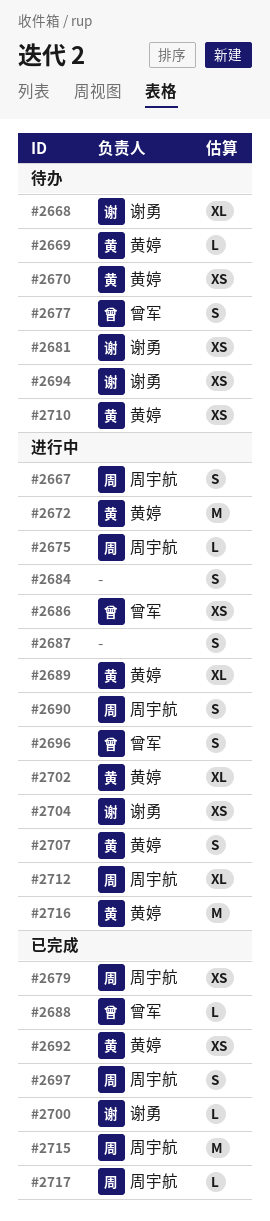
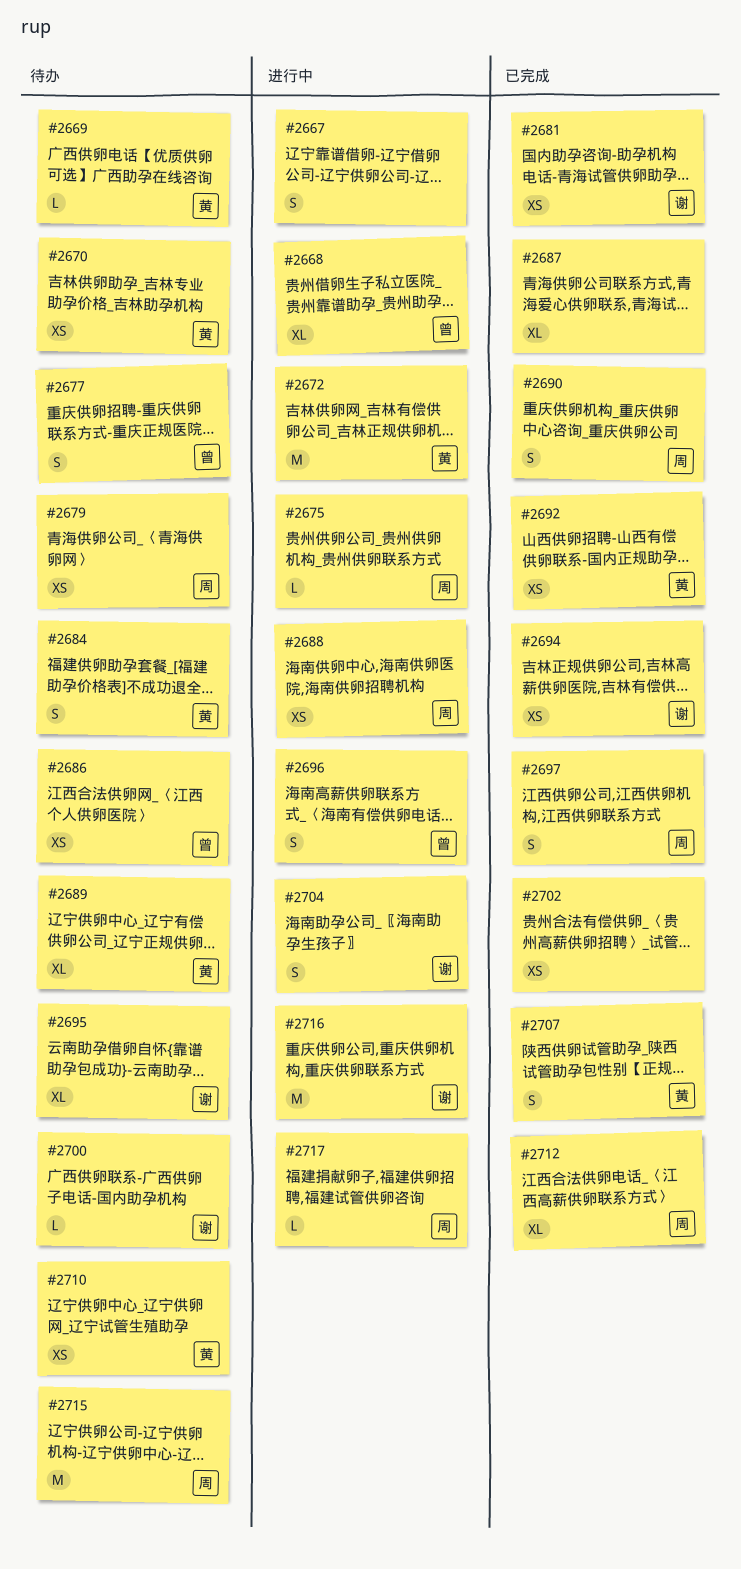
#2667, owner: 周宇航 -> none
#2668, status: 待办 -> 进行中
#2668, owner: 谢勇 -> 曾军
#2679, status: 已完成 -> 待办
#2681, status: 待办 -> 已完成
#2684, status: 进行中 -> 待办
#2684, owner: none -> 黄婷
#2686, status: 进行中 -> 待办
#2687, status: 进行中 -> 已完成
#2687, estimate: S -> XL
#2688, status: 已完成 -> 进行中
#2688, owner: 曾军 -> 周宇航
#2688, estimate: L -> XS
#2689, status: 进行中 -> 待办
#2690, status: 进行中 -> 已完成
#2694, status: 待办 -> 已完成
#2695: none -> present
#2700, status: 已完成 -> 待办
#2702, status: 进行中 -> 已完成
#2702, owner: 黄婷 -> none
#2702, estimate: XL -> XS
#2704, estimate: XS -> S
#2707, status: 进行中 -> 已完成
#2712, status: 进行中 -> 已完成
#2715, status: 已完成 -> 待办
#2716, owner: 黄婷 -> 谢勇
#2717, status: 已完成 -> 进行中

